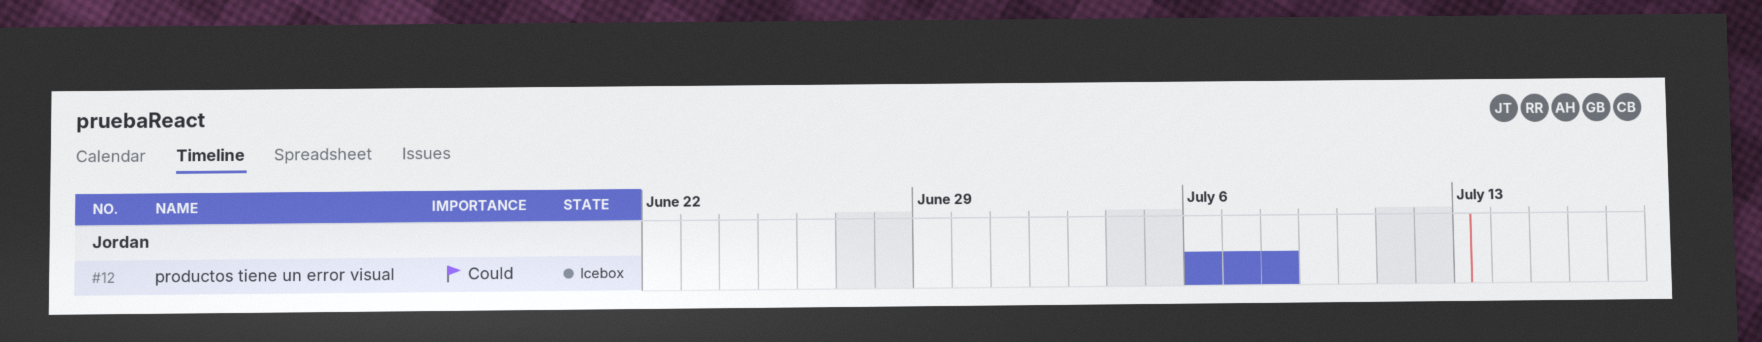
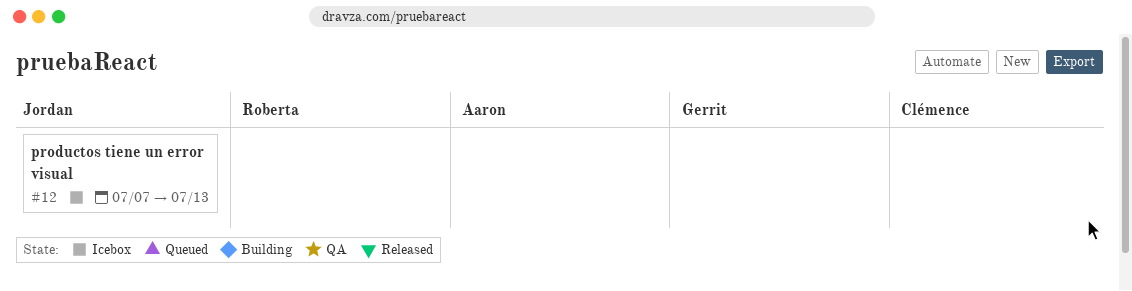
#12, start: Jul 6 -> Jul 7
#12, due: Jul 8 -> Jul 13

